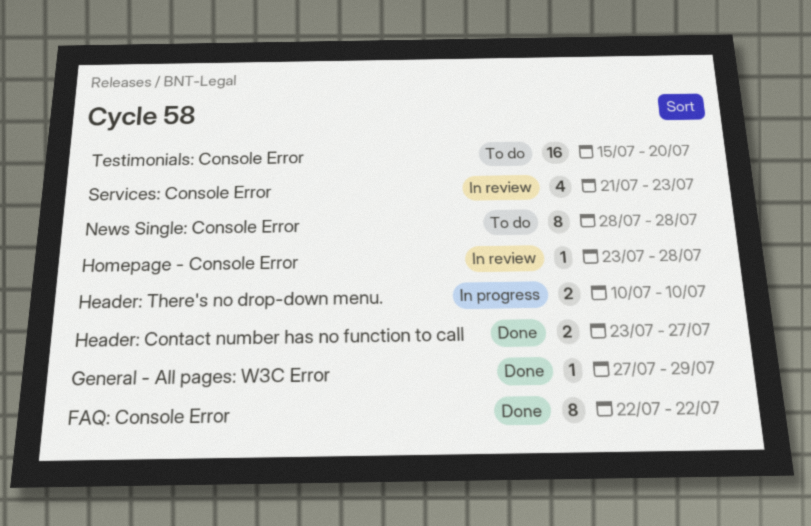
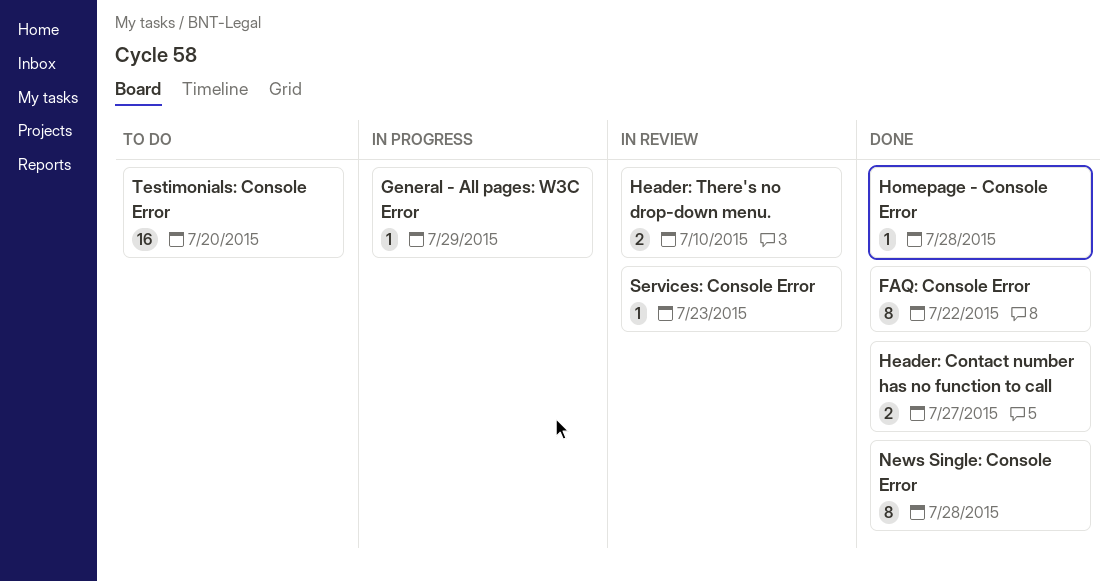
General - All pages: W3C Error, status: Done -> In progress
Header: There's no drop-down menu., status: In progress -> In review
Homepage - Console Error, status: In review -> Done
News Single: Console Error, status: To do -> Done
Services: Console Error, estimate: 4 -> 1

